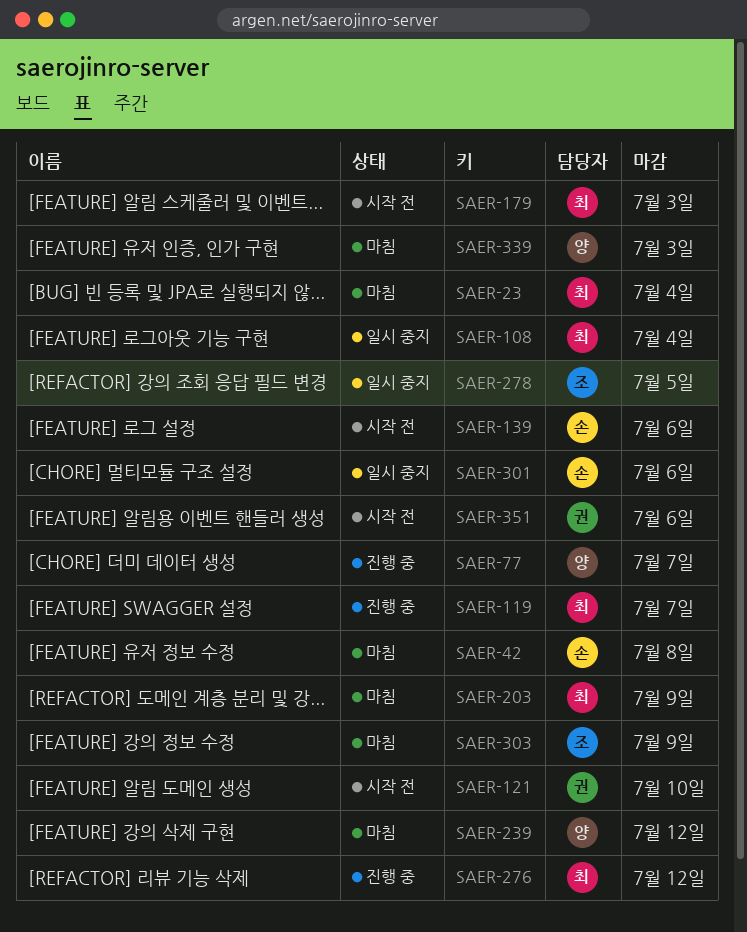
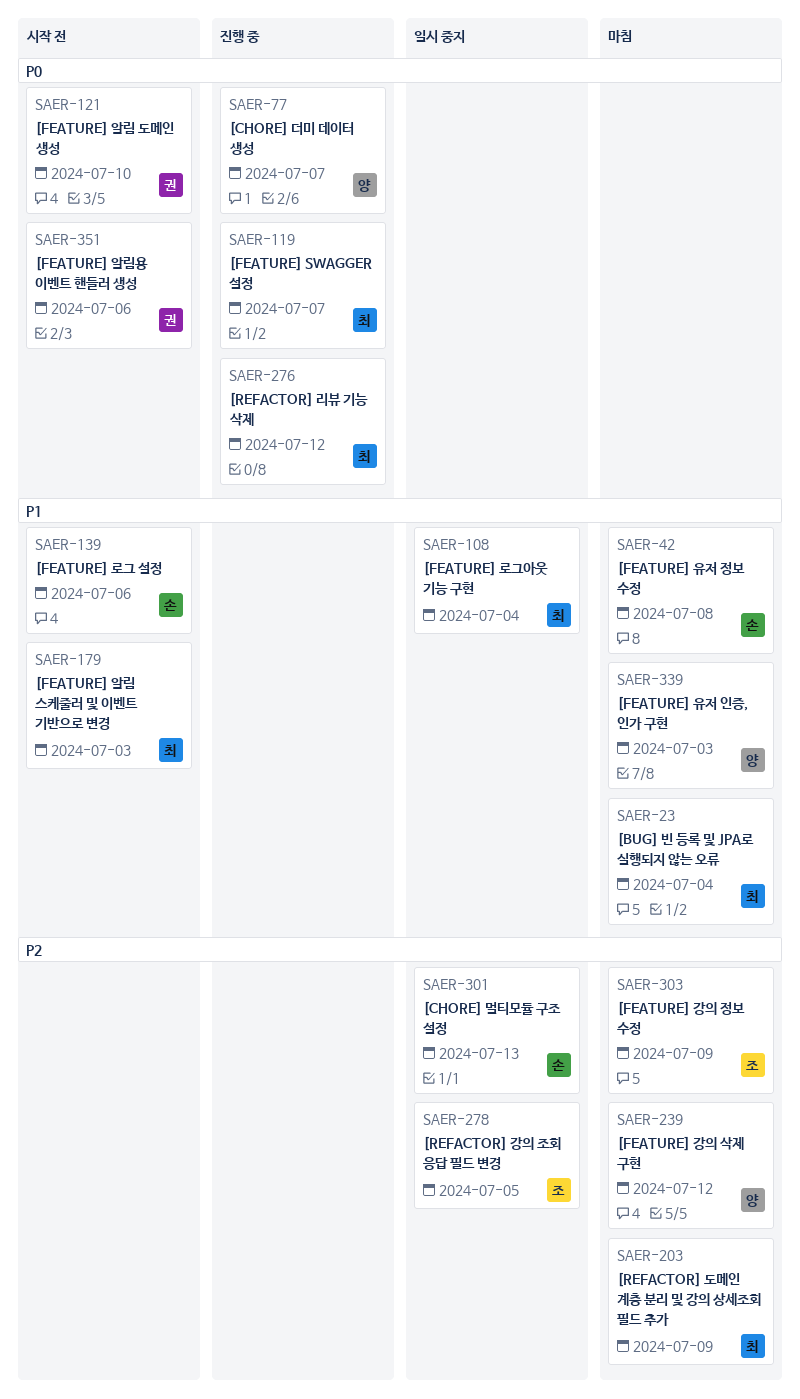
SAER-301, due: Jul 6 -> Jul 13

